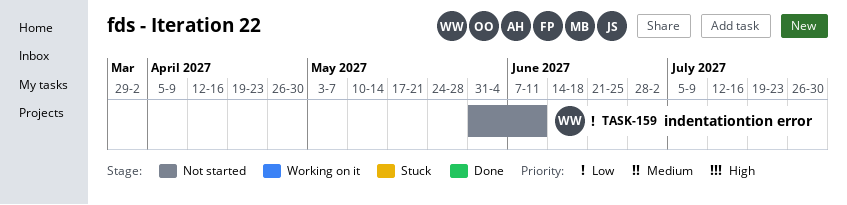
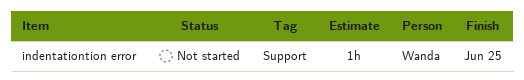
indentationtion error, due: Jun 11 -> Jun 25

